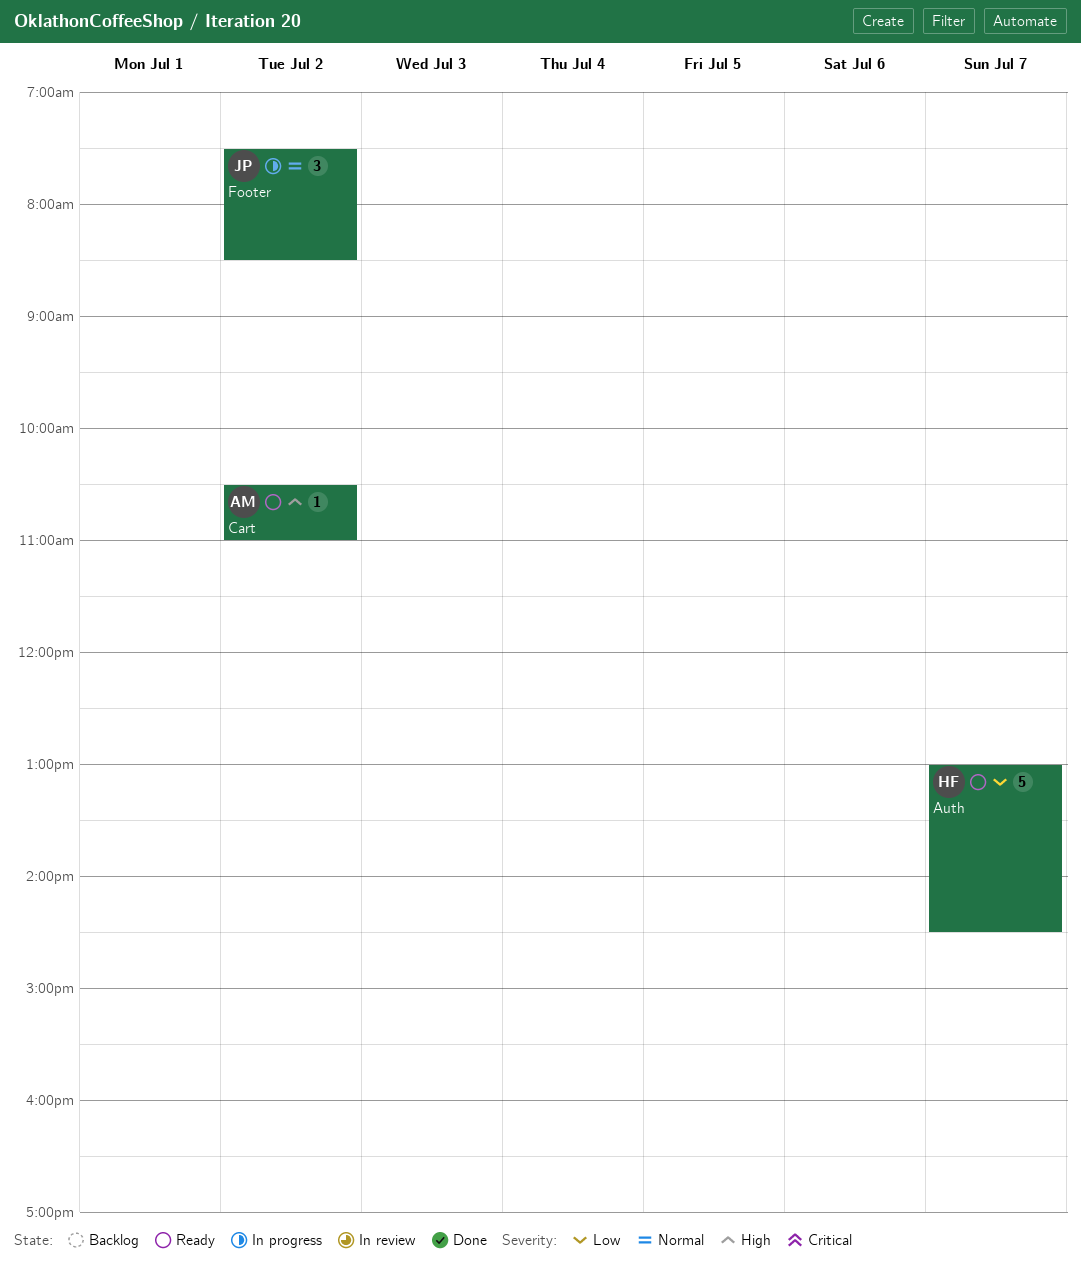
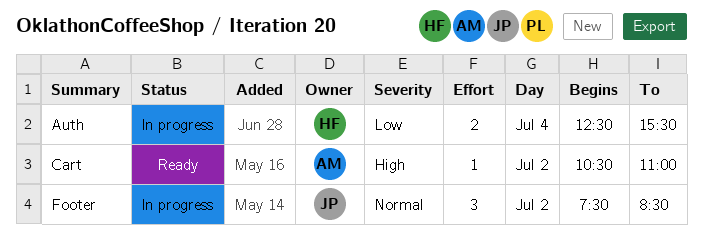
Auth, status: Ready -> In progress
Auth, estimate: 5 -> 2
Auth, day: Jul 7 -> Jul 4
Auth, begins: 13:00 -> 12:30
Auth, ends: 14:30 -> 15:30

